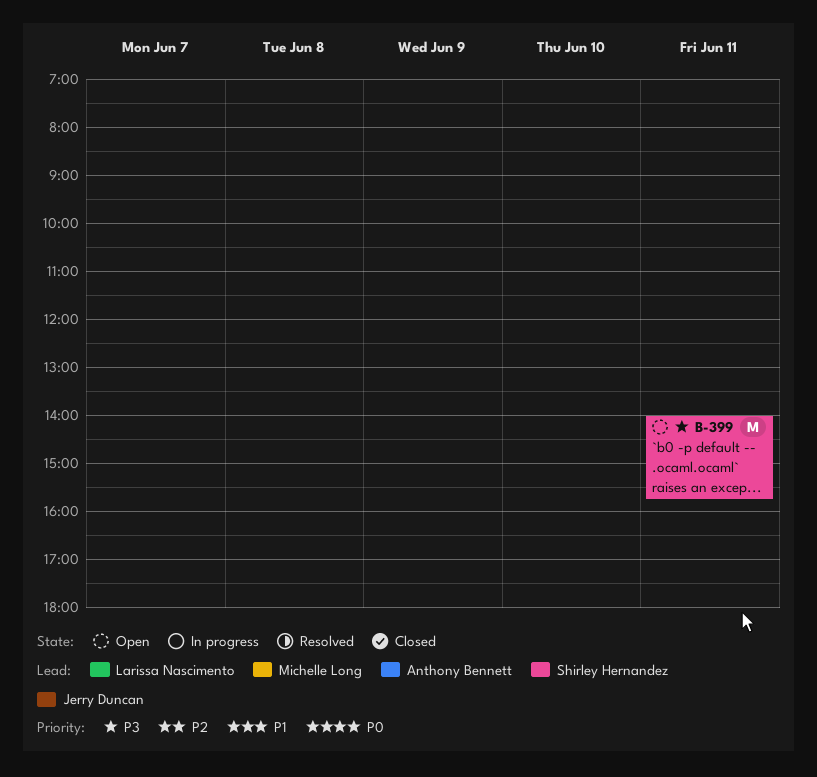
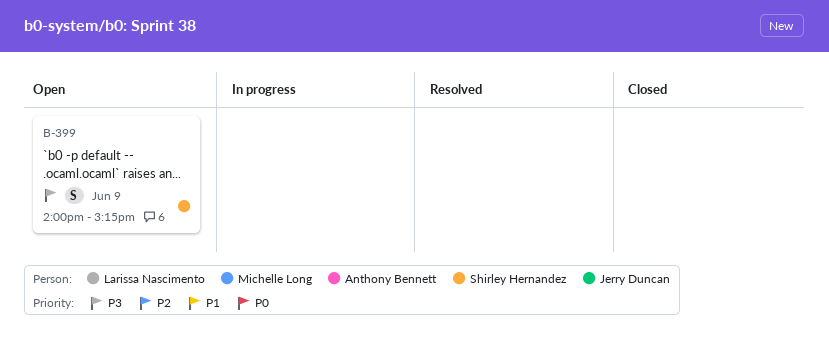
B-399, estimate: M -> S
B-399, day: Jun 11 -> Jun 9
B-399, ends: 15:45 -> 15:15

